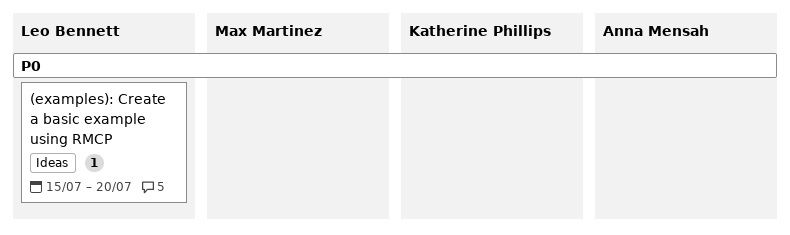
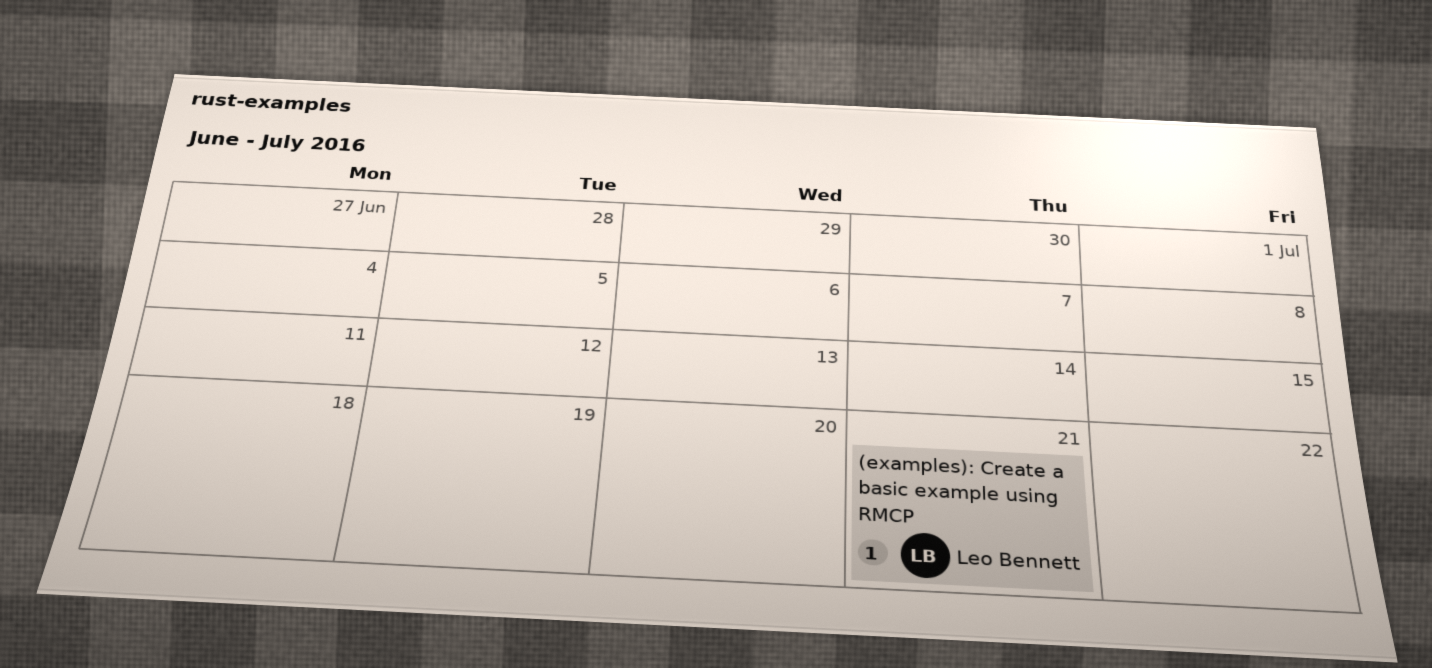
(examples): Create a basic example using RMCP, due: Jul 20 -> Jul 21

